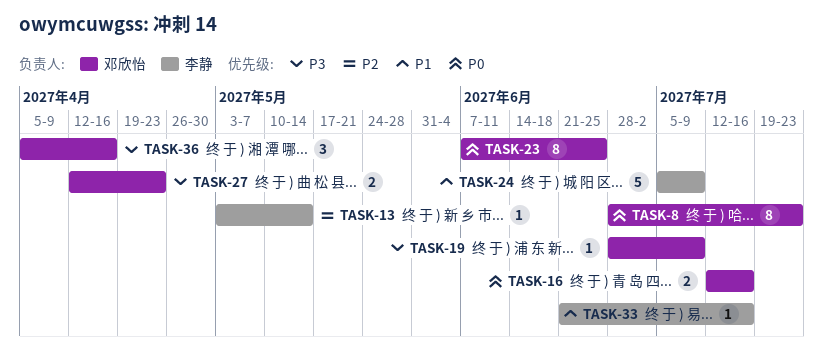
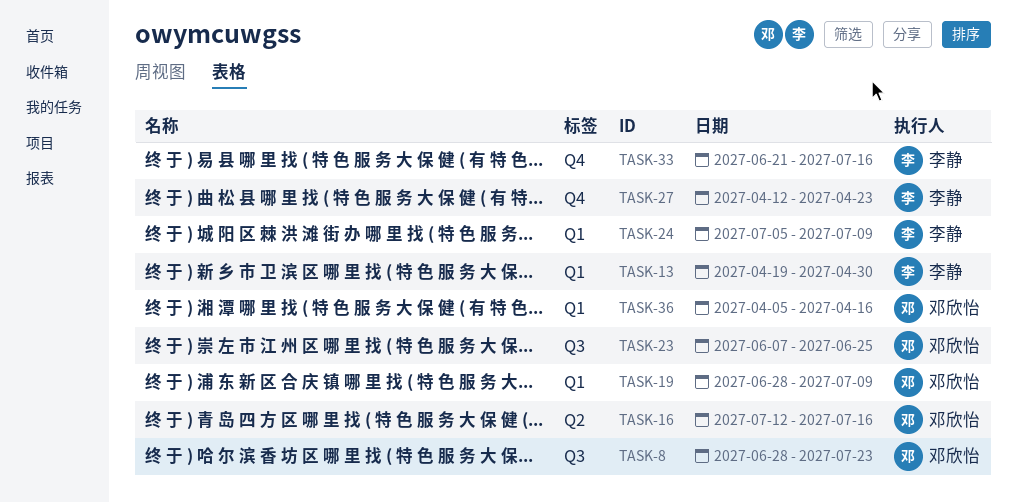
TASK-13, start: May 3 -> Apr 19
TASK-13, due: May 14 -> Apr 30
TASK-27, owner: 邓欣怡 -> 李静

